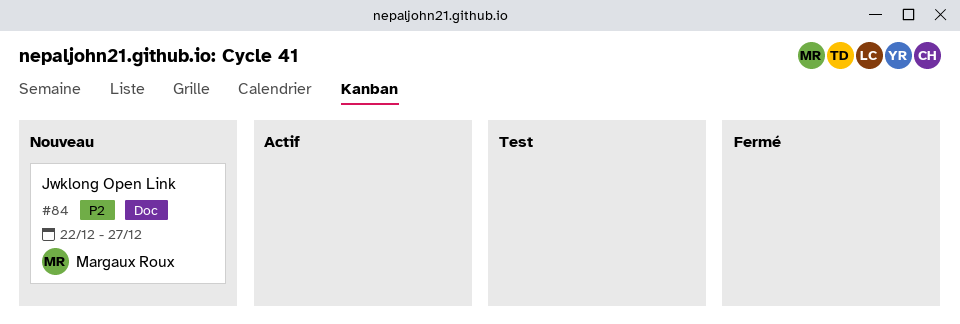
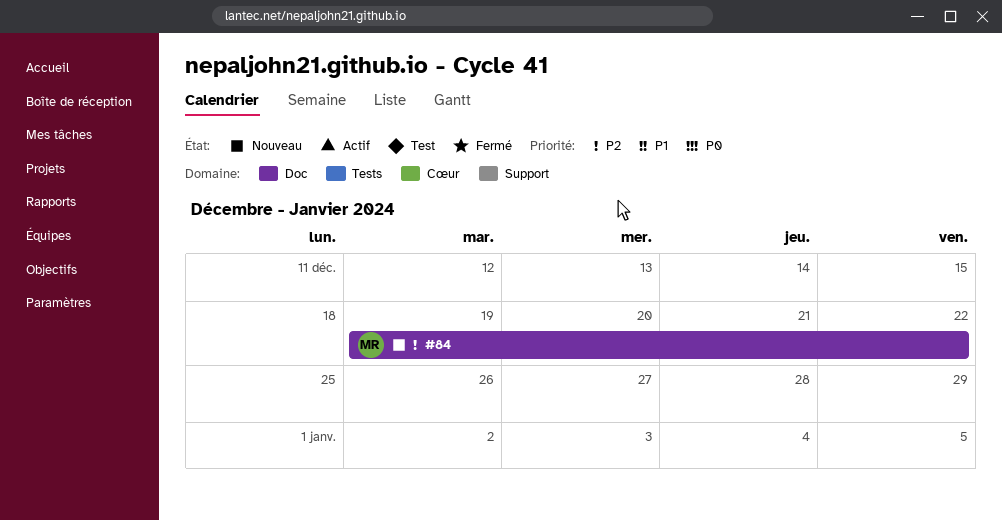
#84, start: Dec 22 -> Dec 19
#84, due: Dec 27 -> Dec 22

